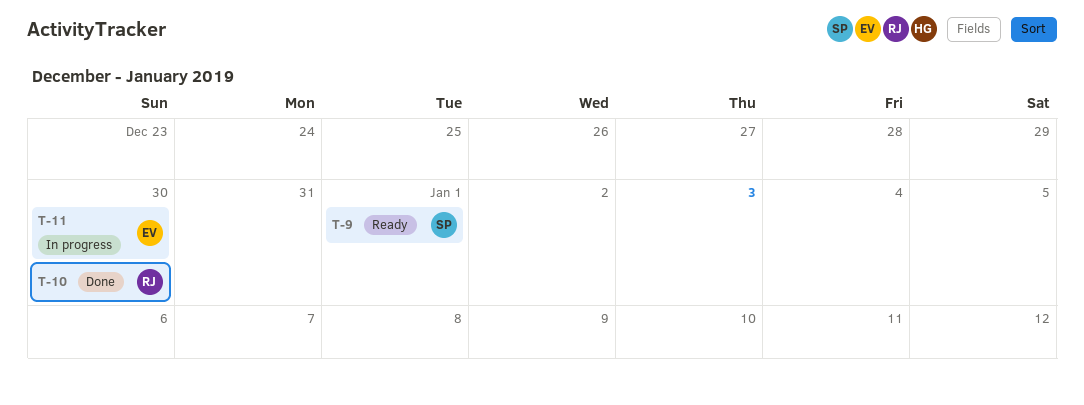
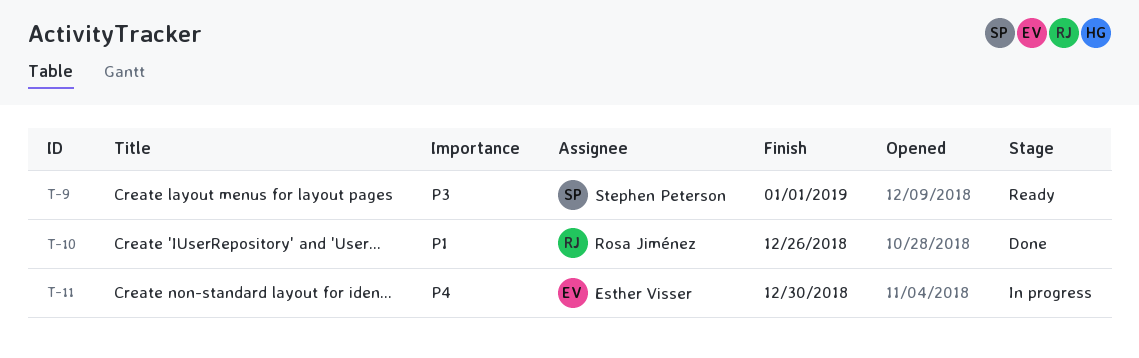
T-10, due: Dec 30 -> Dec 26

